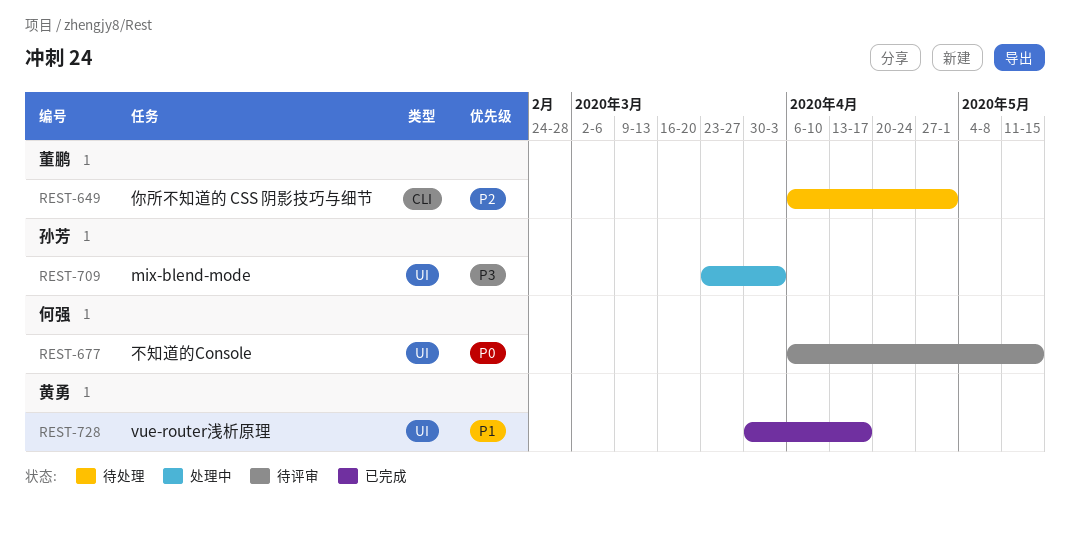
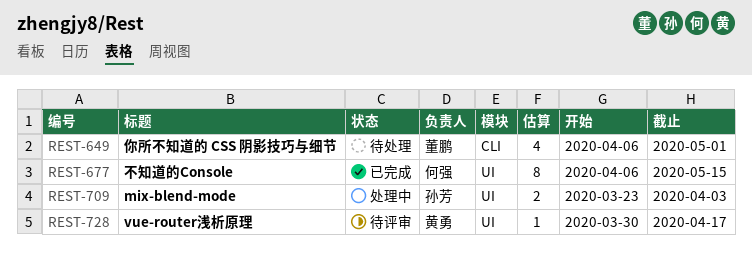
REST-677, status: 待评审 -> 已完成
REST-728, status: 已完成 -> 待评审

